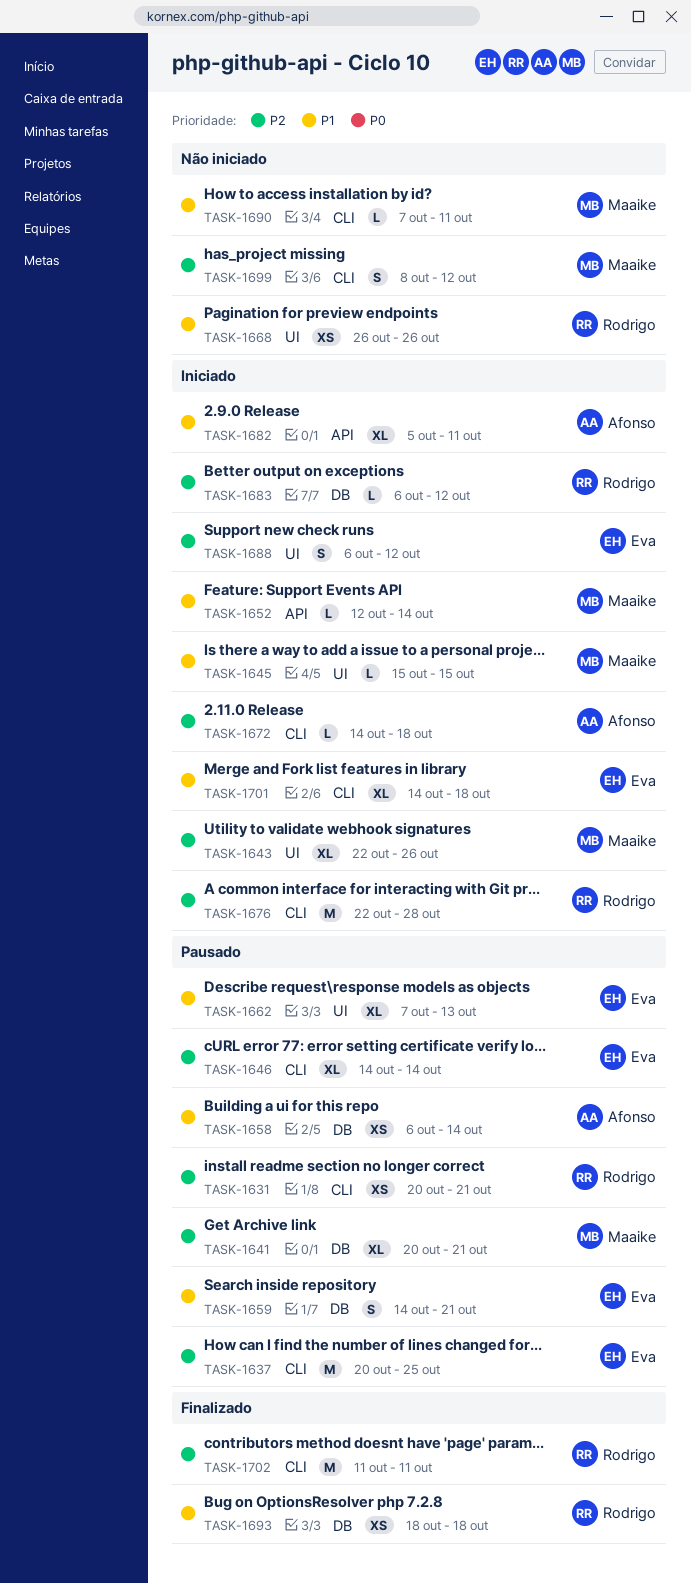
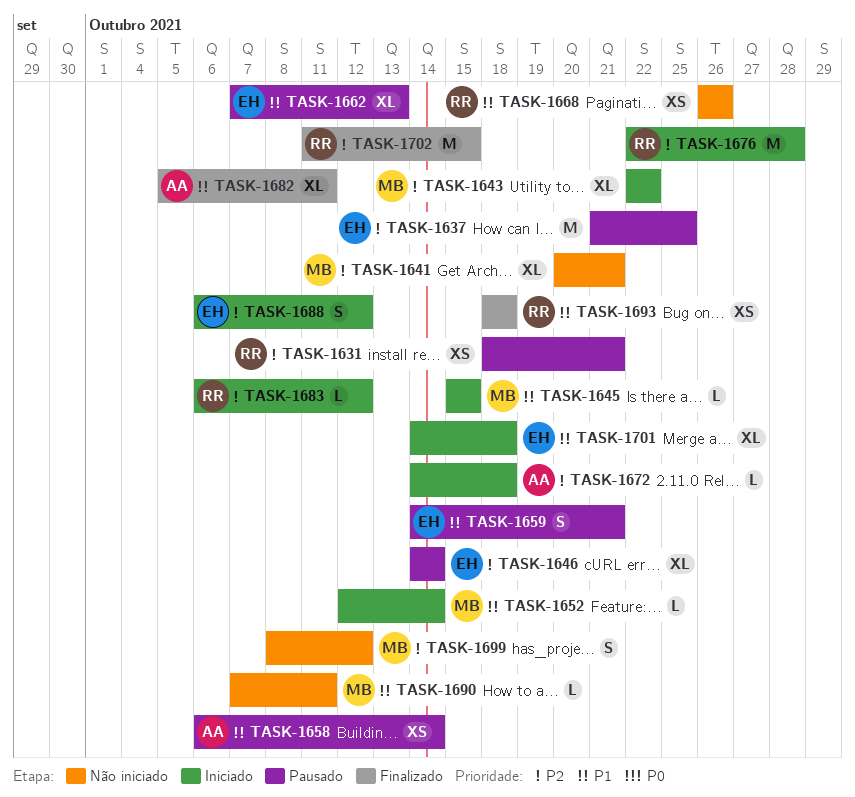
TASK-1631, start: Oct 20 -> Oct 18
TASK-1637, start: Oct 20 -> Oct 21
TASK-1641, status: Pausado -> Não iniciado
TASK-1643, due: Oct 26 -> Oct 22
TASK-1682, status: Iniciado -> Finalizado
TASK-1702, due: Oct 11 -> Oct 15

